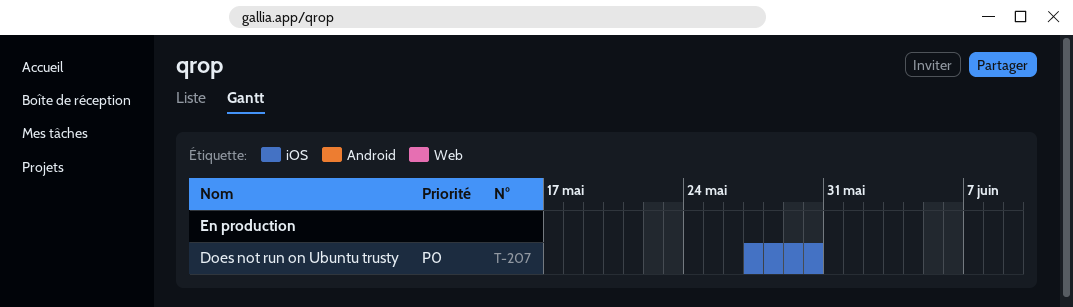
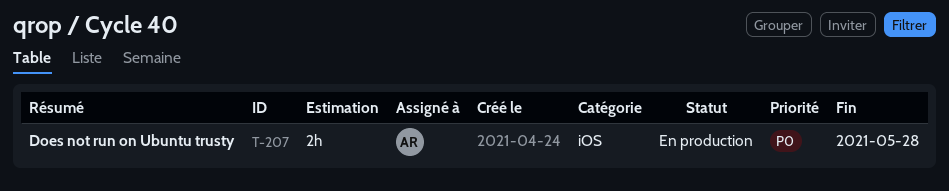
T-207, due: May 30 -> May 28

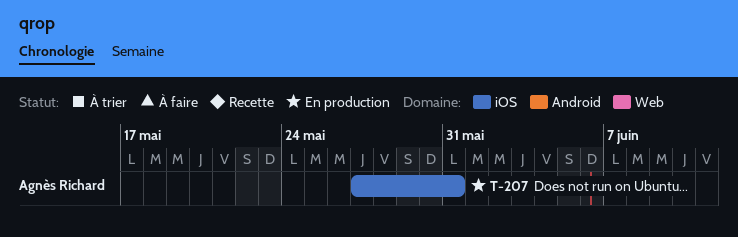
T-207, due: May 28 -> May 31

